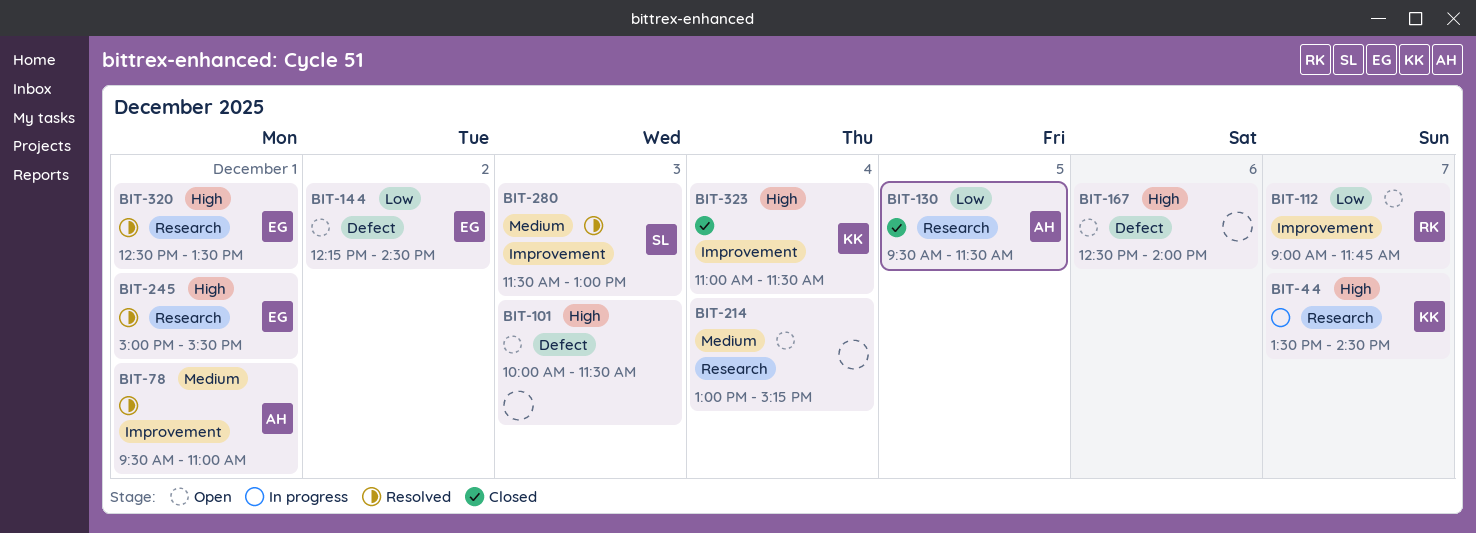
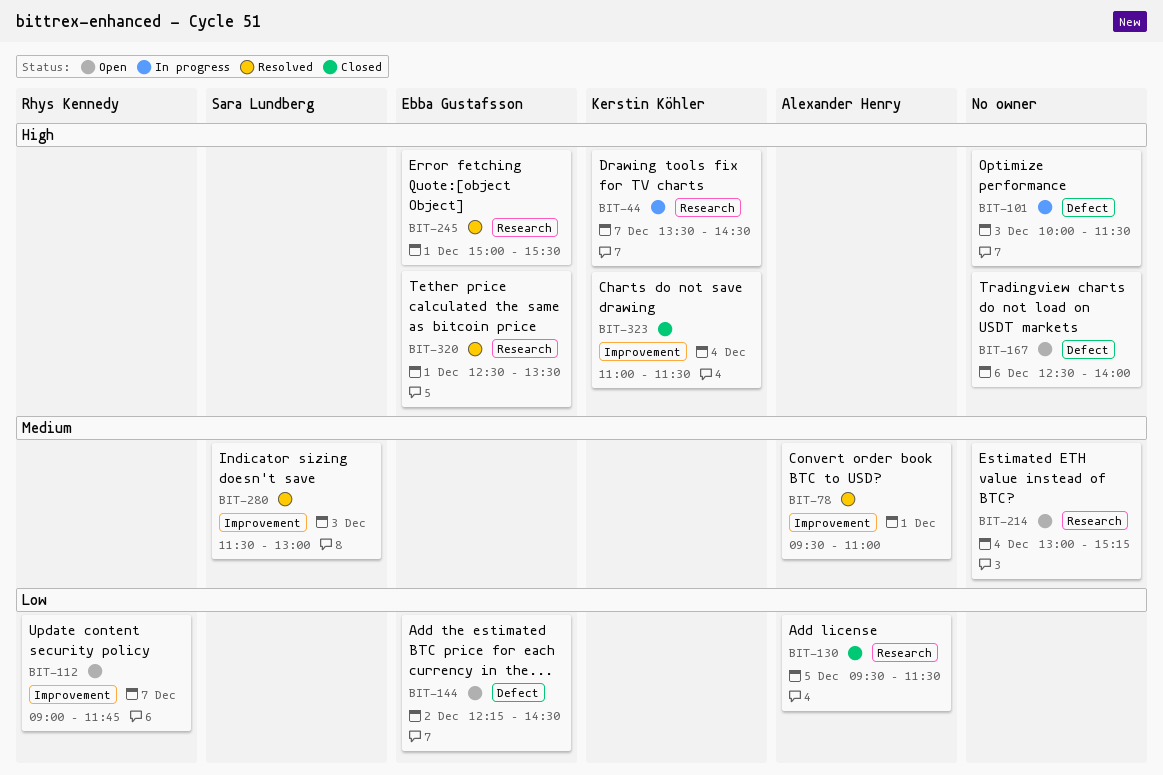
BIT-101, status: Open -> In progress

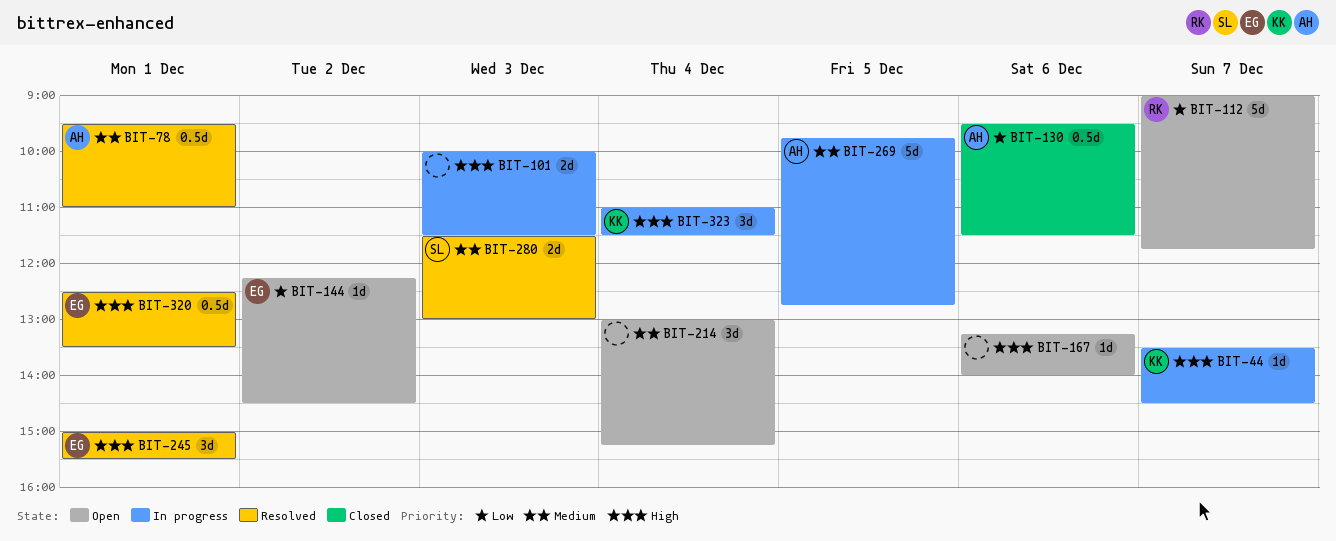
BIT-130, day: Dec 5 -> Dec 6
BIT-167, begins: 12:30 -> 13:15
BIT-269: none -> present
BIT-323, status: Closed -> In progress

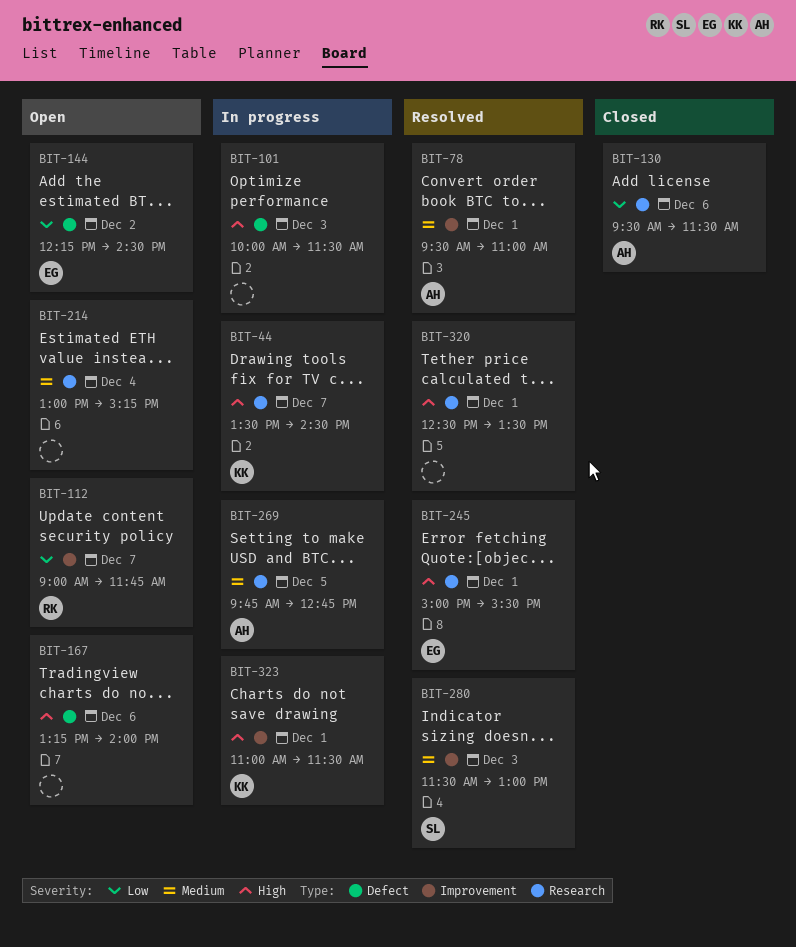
BIT-320, owner: EG -> none
BIT-323, day: Dec 4 -> Dec 1

